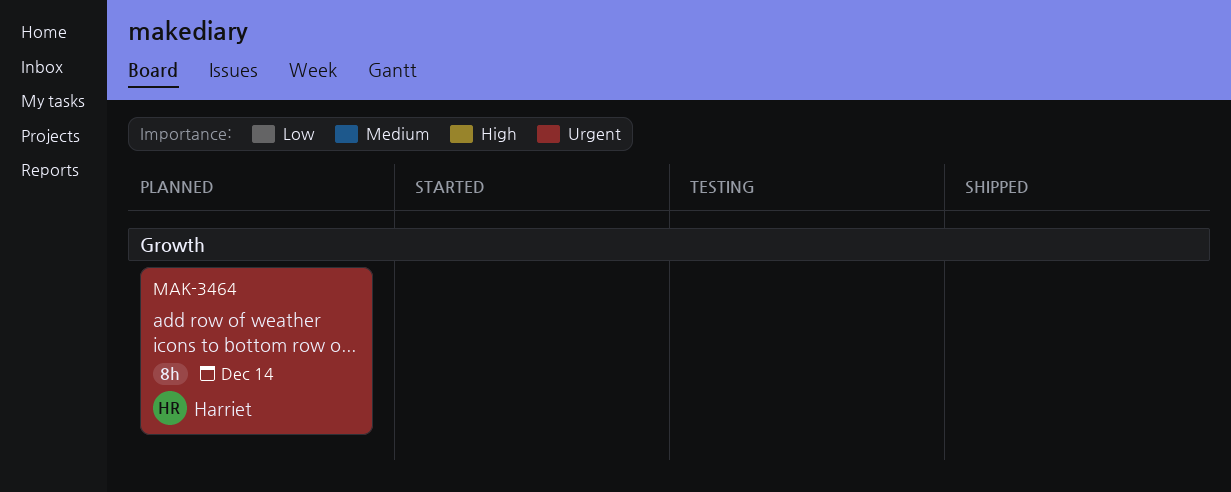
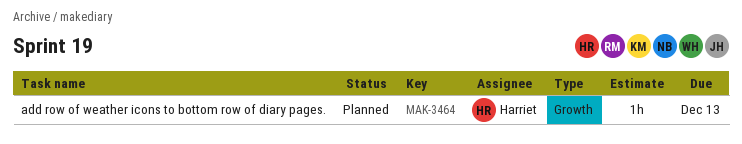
MAK-3464, estimate: 8h -> 1h
MAK-3464, due: Dec 14 -> Dec 13

